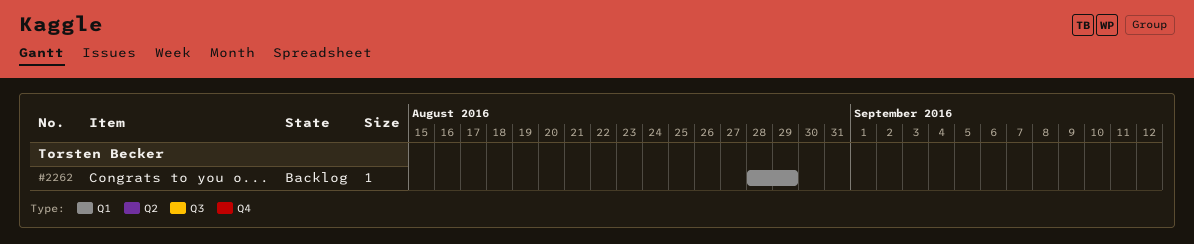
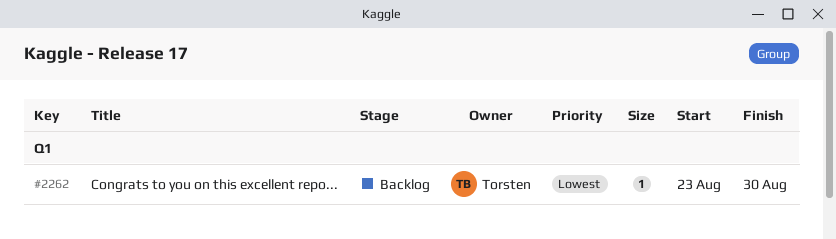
#2262, start: Aug 28 -> Aug 23
#2262, due: Aug 29 -> Aug 30

